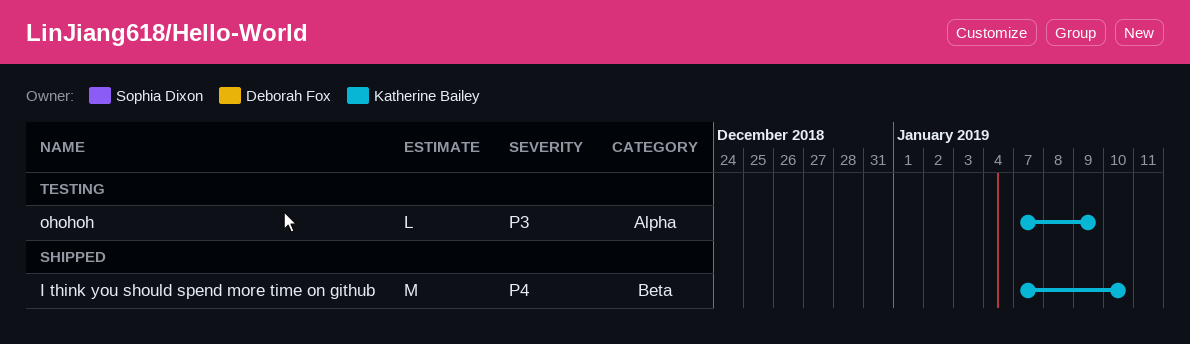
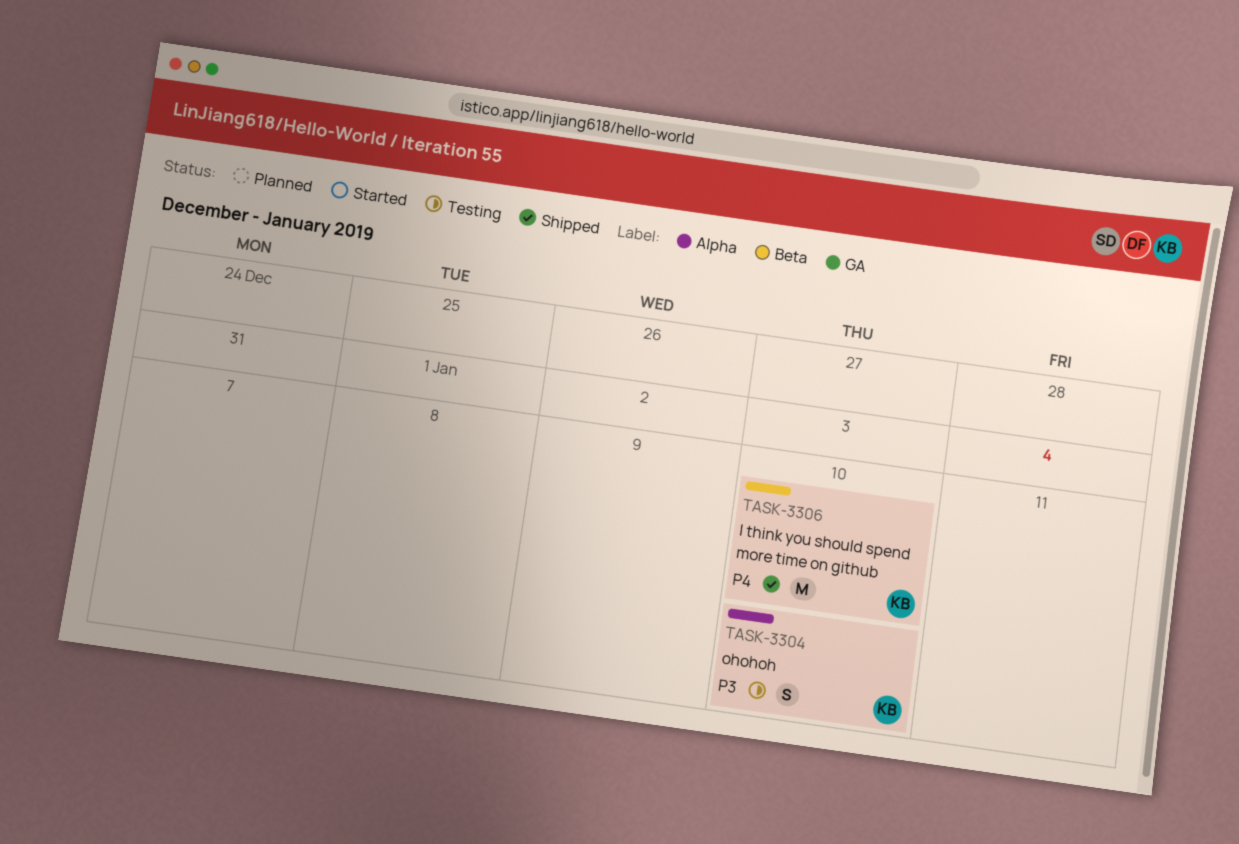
ohohoh, estimate: L -> S
ohohoh, due: Jan 9 -> Jan 10

